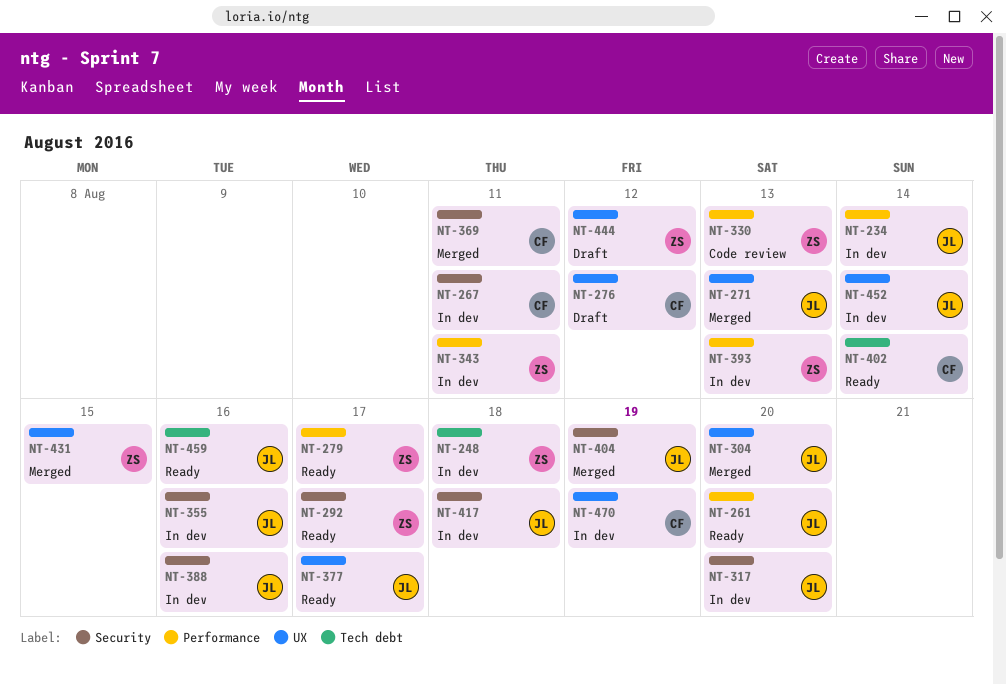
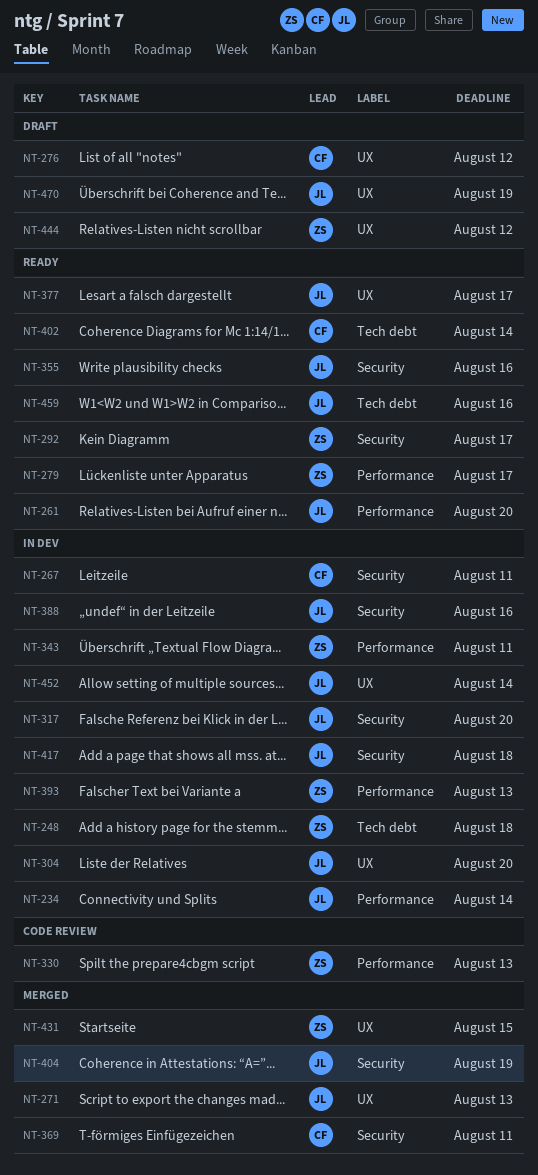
NT-304, status: Merged -> In dev
NT-355, status: In dev -> Ready
NT-470, status: In dev -> Draft
NT-470, owner: CF -> JL

